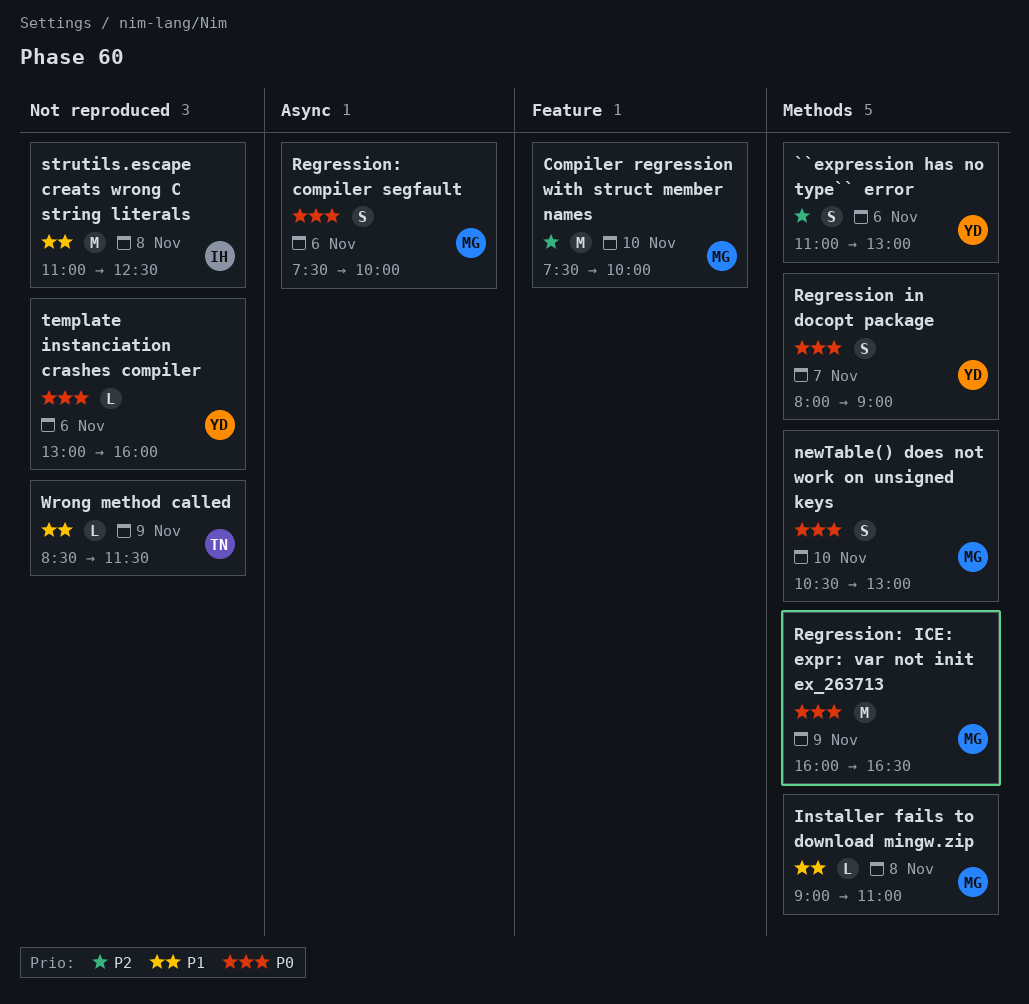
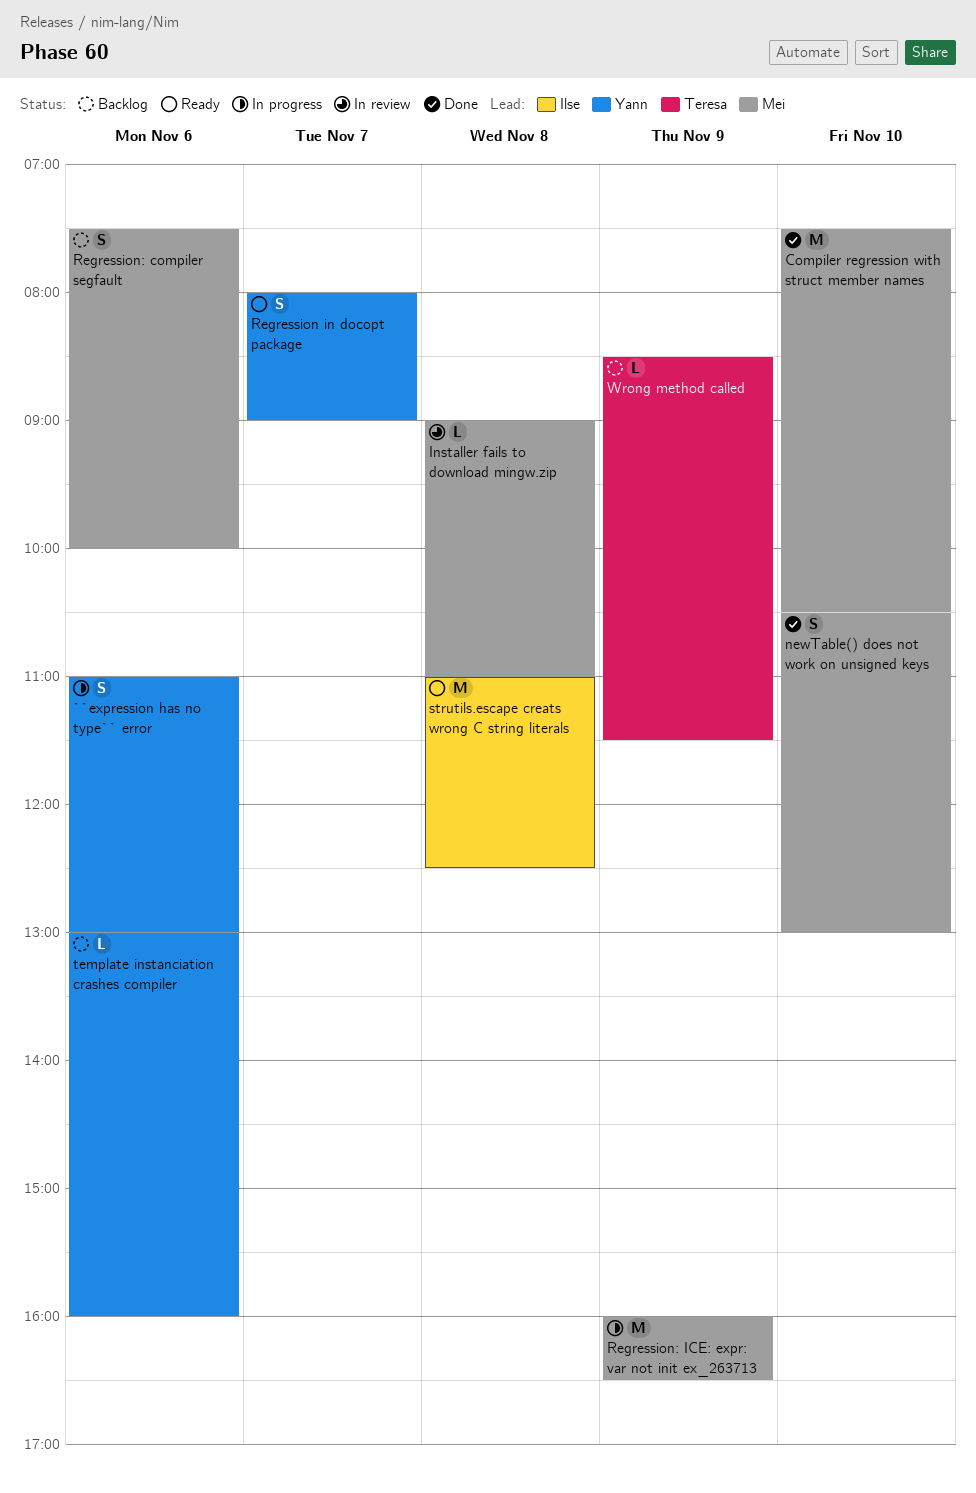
Compiler regression with struct member names, ends: 10:00 -> 10:30

